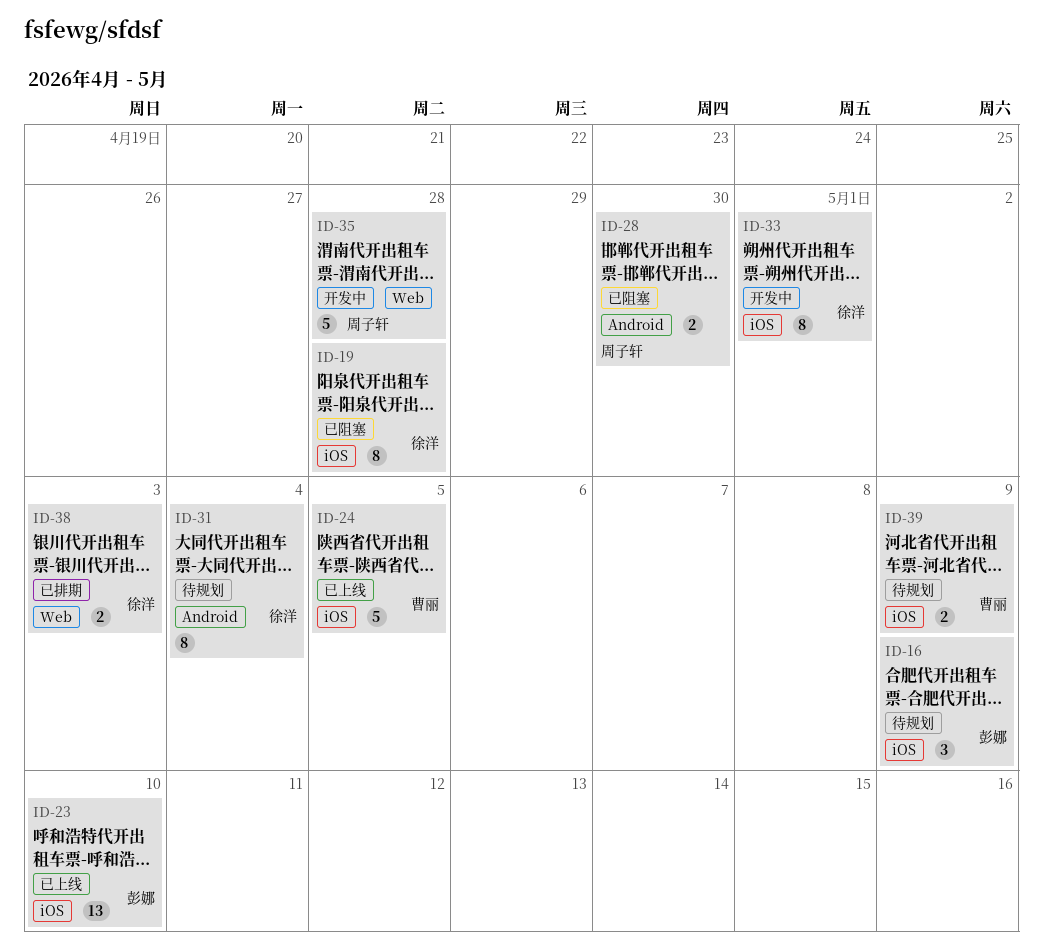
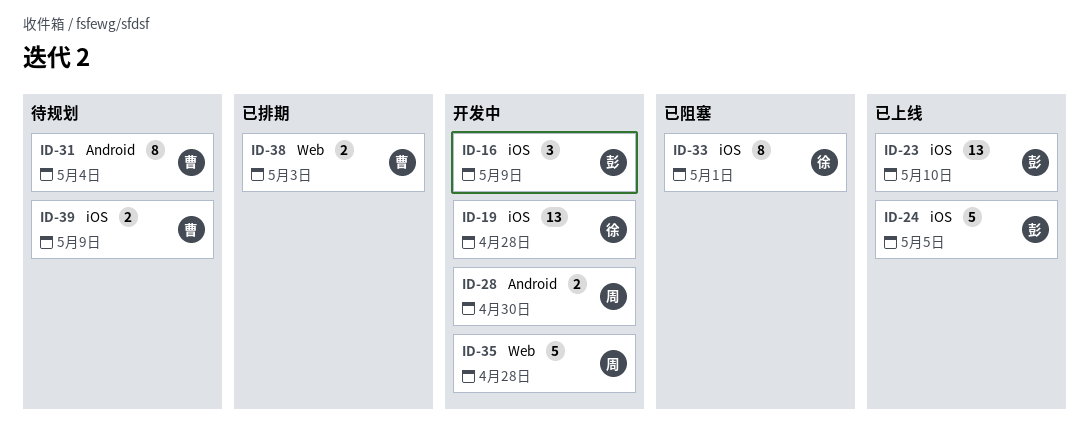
ID-16, status: 待规划 -> 开发中
ID-19, status: 已阻塞 -> 开发中
ID-19, estimate: 8 -> 13
ID-24, owner: 曹丽 -> 彭娜
ID-28, status: 已阻塞 -> 开发中
ID-31, owner: 徐洋 -> 曹丽
ID-33, status: 开发中 -> 已阻塞
ID-38, owner: 徐洋 -> 曹丽

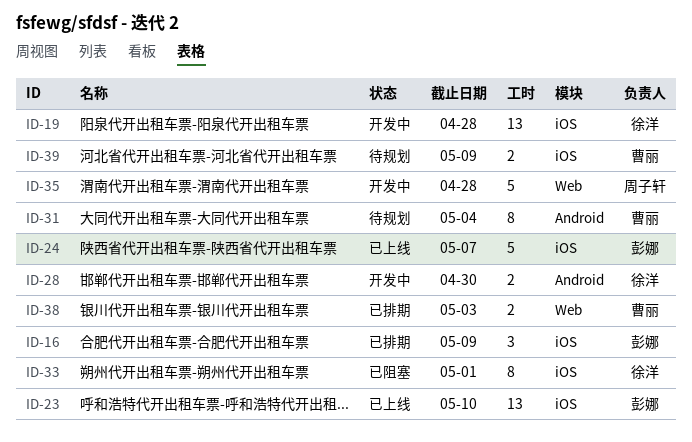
ID-16, status: 开发中 -> 已排期
ID-24, due: May 5 -> May 7
ID-28, owner: 周子轩 -> 徐洋

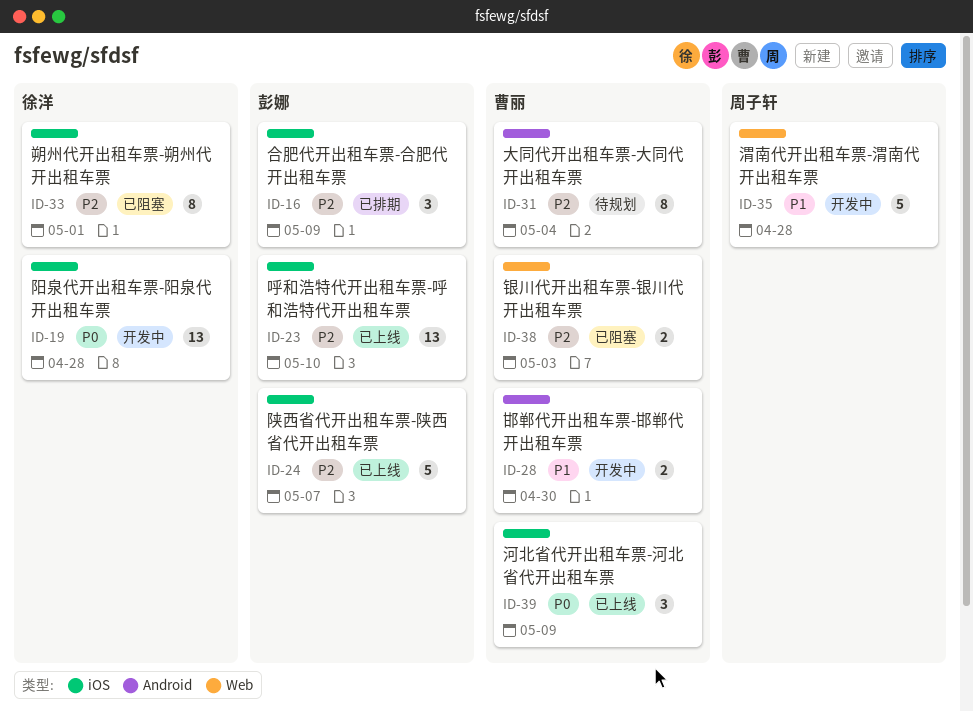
ID-28, owner: 徐洋 -> 曹丽
ID-38, status: 已排期 -> 已阻塞
ID-39, status: 待规划 -> 已上线
ID-39, estimate: 2 -> 3

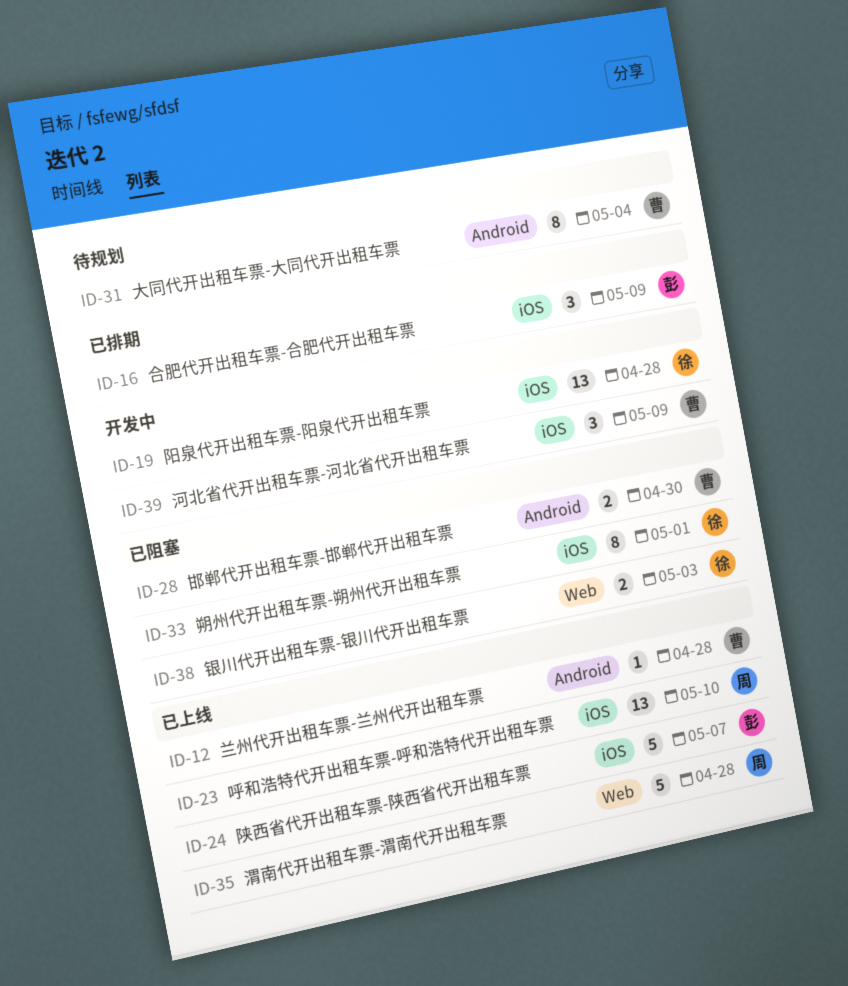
ID-12: none -> present
ID-23, owner: 彭娜 -> 周子轩
ID-28, status: 开发中 -> 已阻塞
ID-35, status: 开发中 -> 已上线
ID-38, owner: 曹丽 -> 徐洋
ID-39, status: 已上线 -> 开发中

